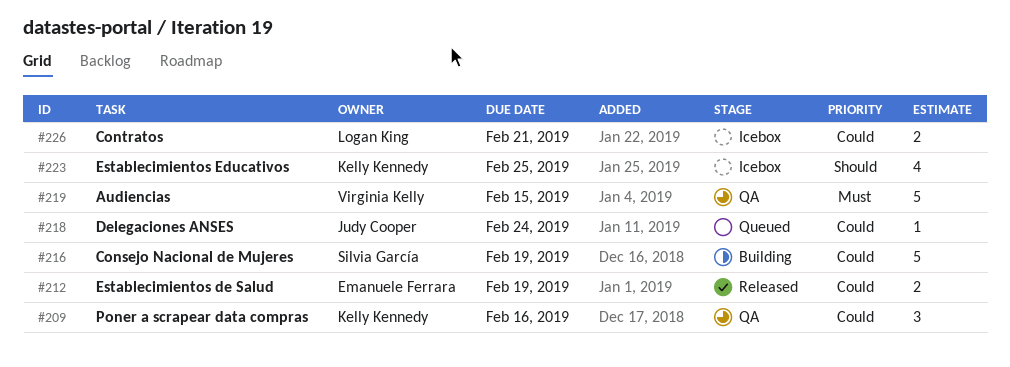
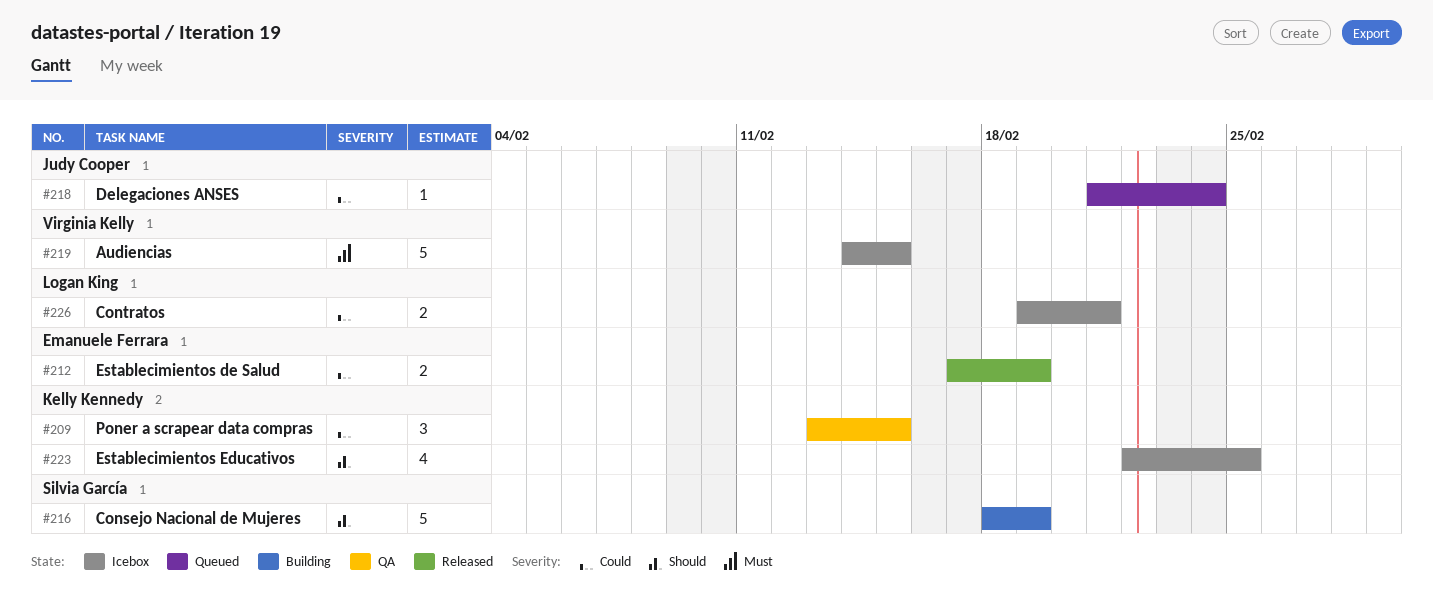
#209, due: Feb 16 -> Feb 15
#216, priority: Could -> Should
#219, status: QA -> Icebox

